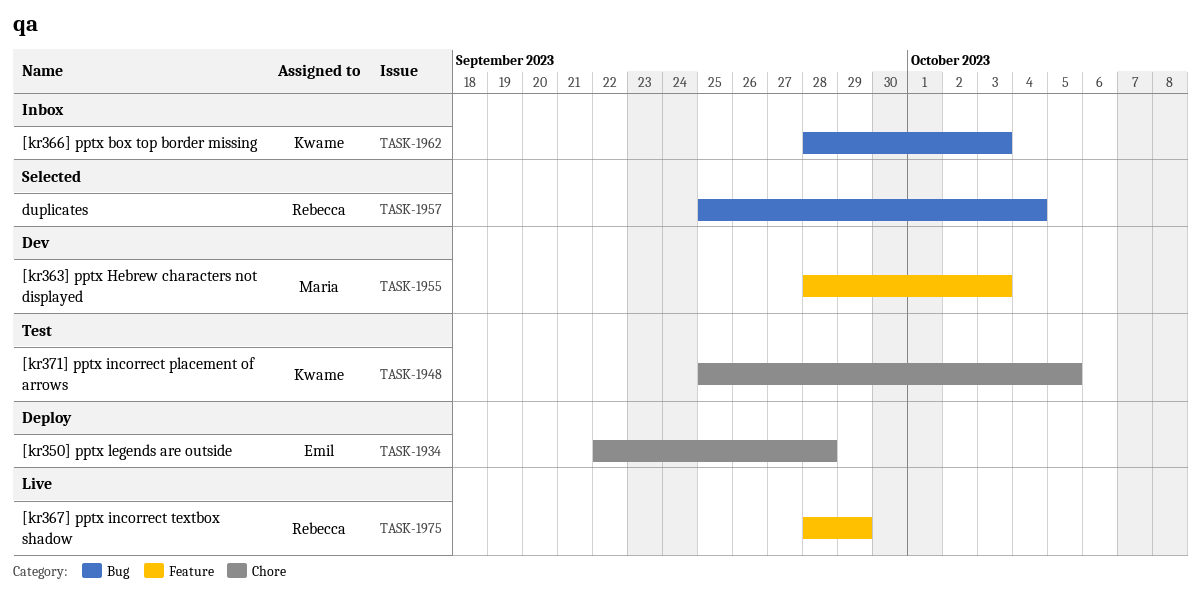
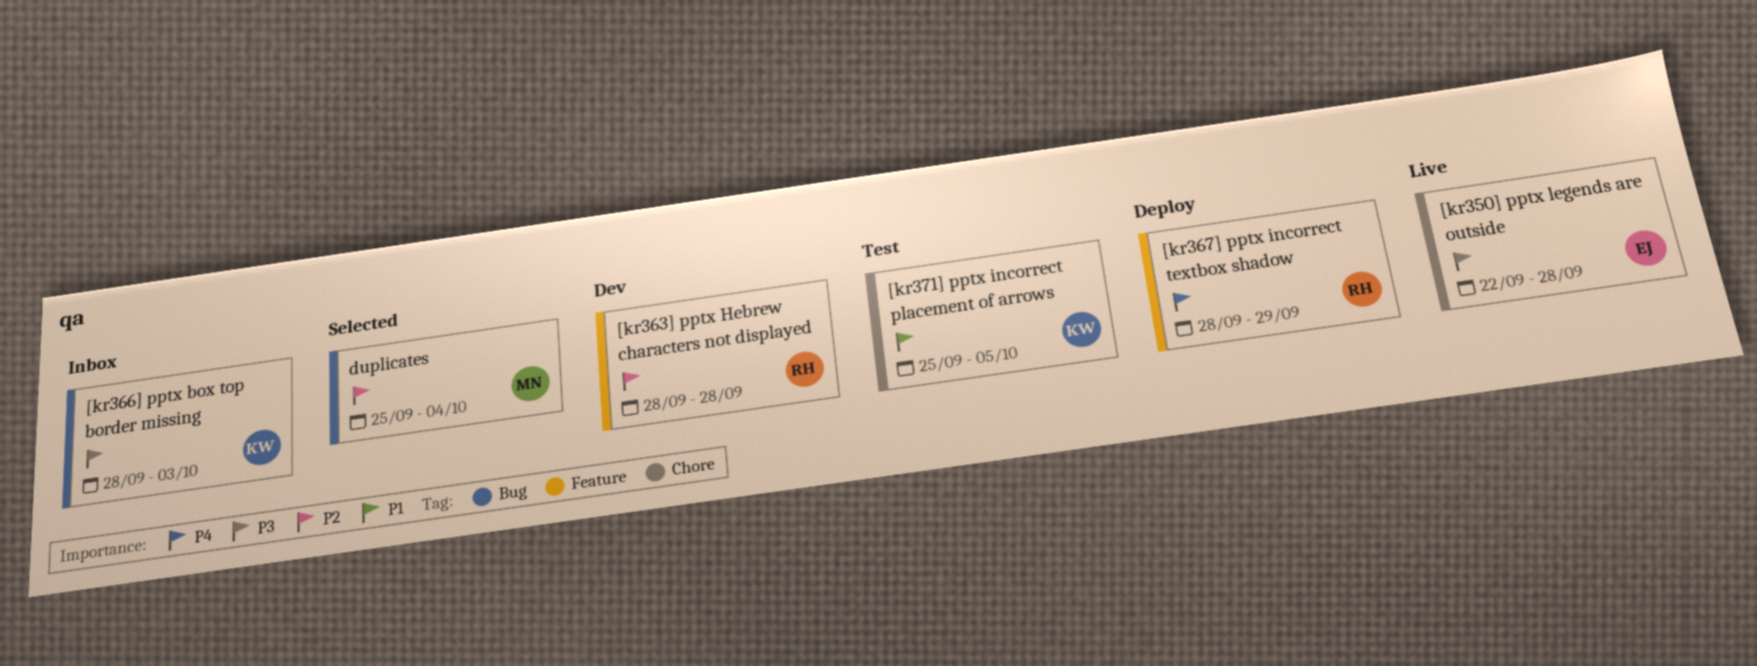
[kr350] pptx legends are outside, status: Deploy -> Live
[kr363] pptx Hebrew characters not displayed, owner: Maria -> Rebecca
[kr363] pptx Hebrew characters not displayed, due: Oct 3 -> Sep 28
[kr367] pptx incorrect textbox shadow, status: Live -> Deploy
duplicates, owner: Rebecca -> Maria

